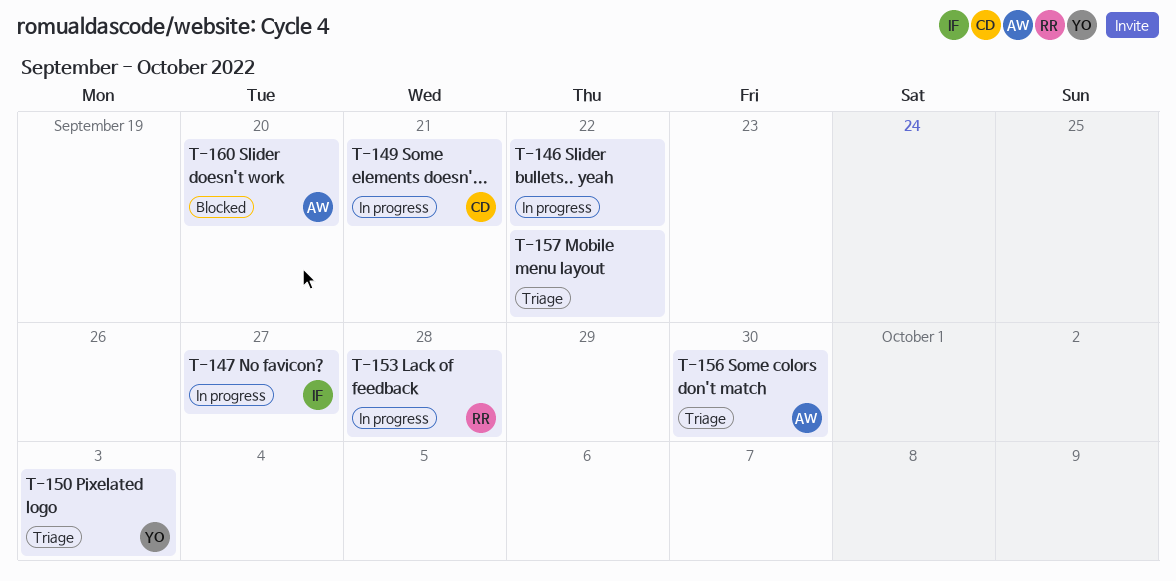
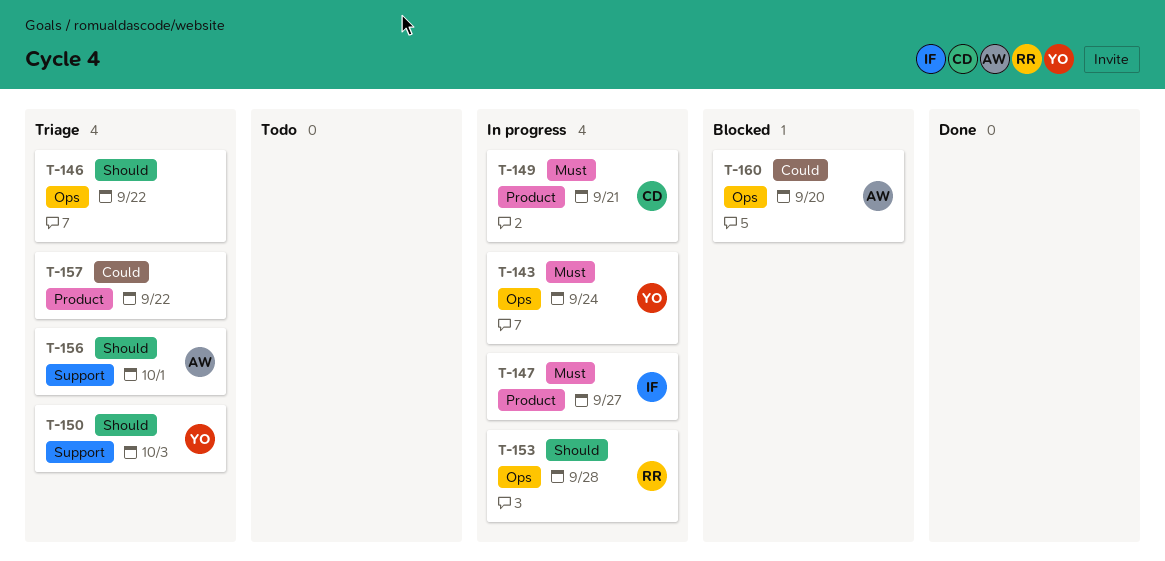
T-143: none -> present
T-146, status: In progress -> Triage
T-156, due: Sep 30 -> Oct 1

